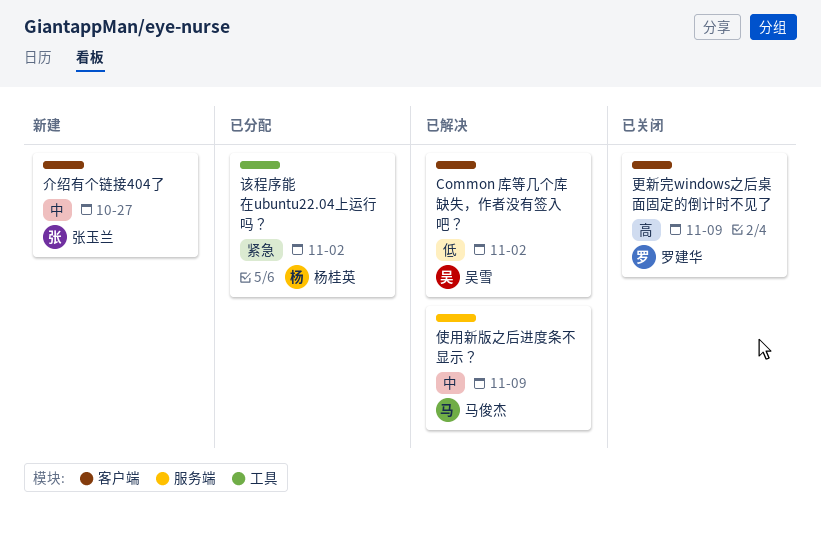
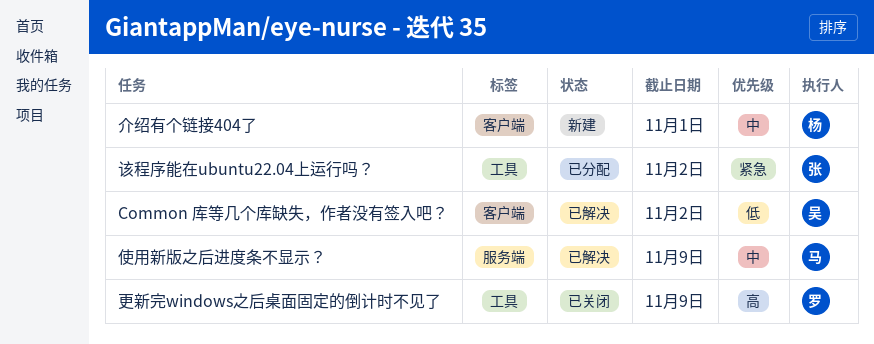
介绍有个链接404了, owner: 张玉兰 -> 杨桂英
介绍有个链接404了, due: Oct 27 -> Nov 1
更新完windows之后桌面固定的倒计时不见了, label: 客户端 -> 工具
该程序能在ubuntu22.04上运行吗？, owner: 杨桂英 -> 张玉兰

